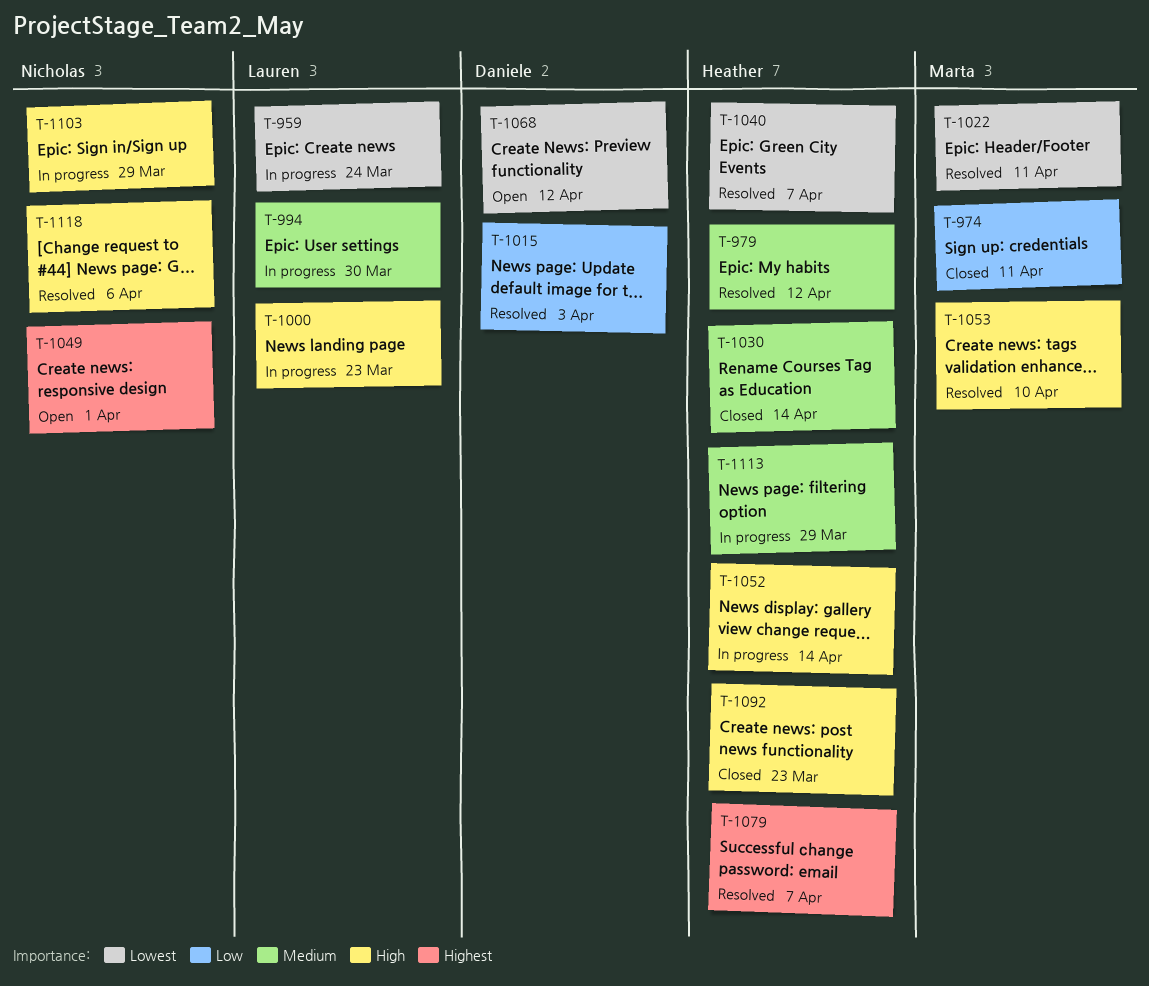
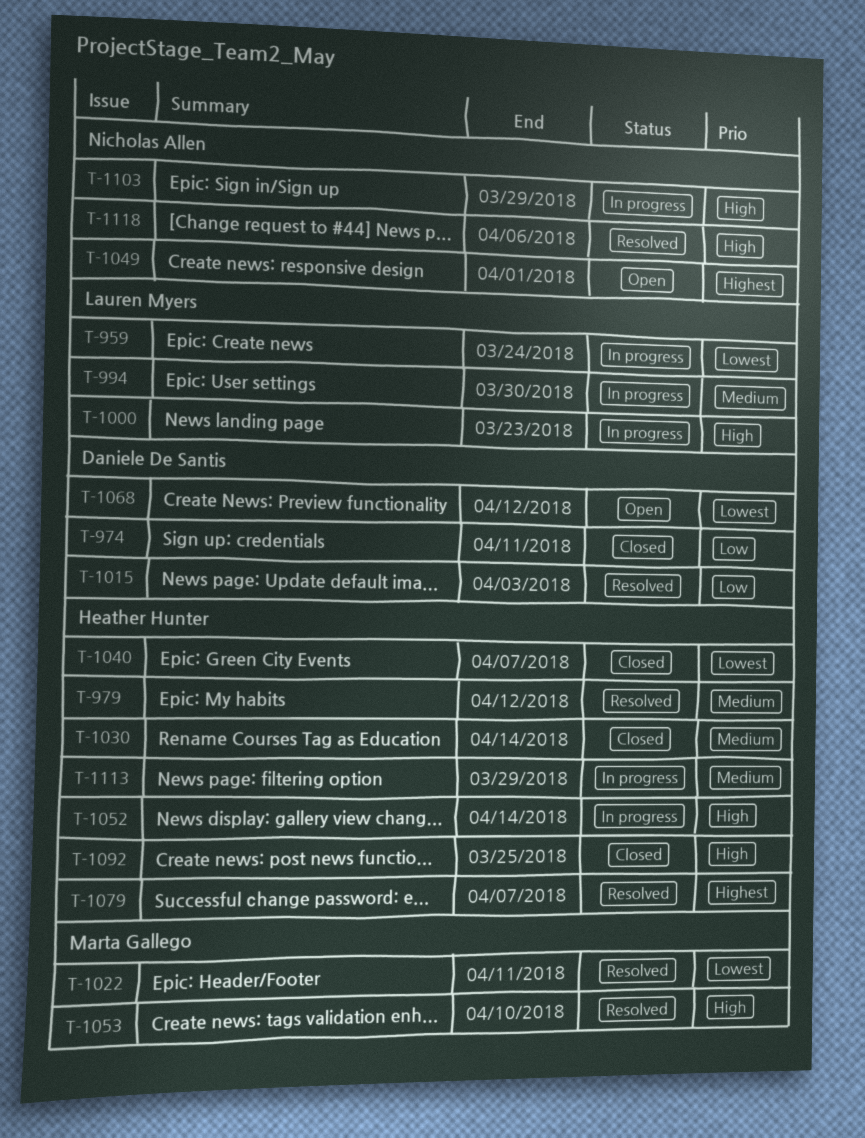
T-974, owner: Marta Gallego -> Daniele De Santis
T-1040, status: Resolved -> Closed
T-1092, due: Mar 23 -> Mar 25

